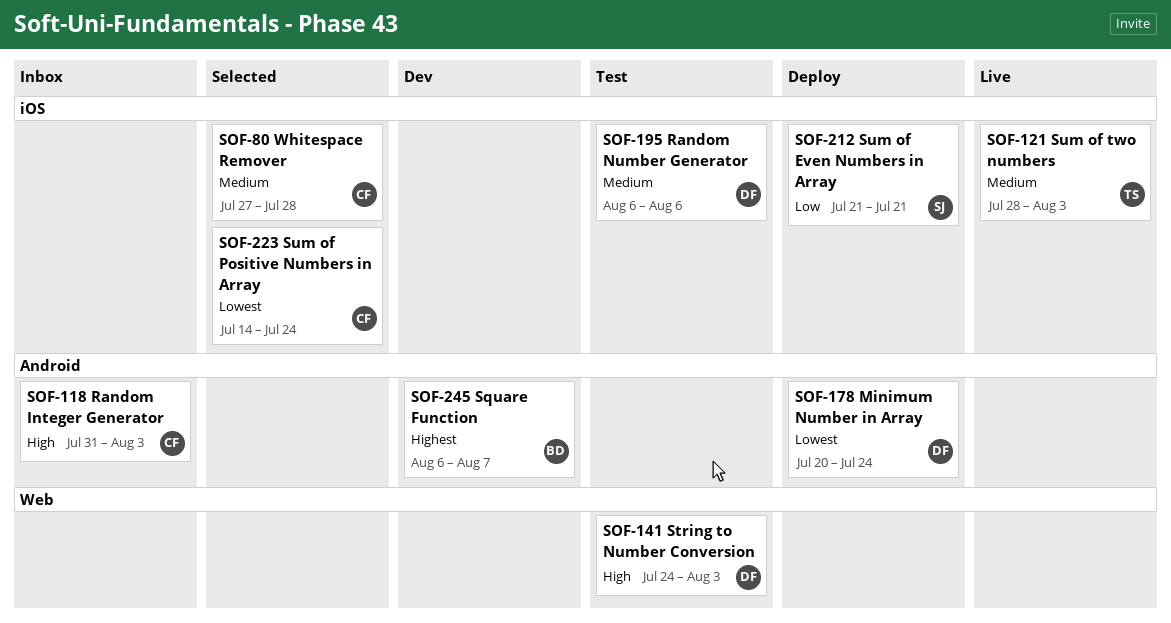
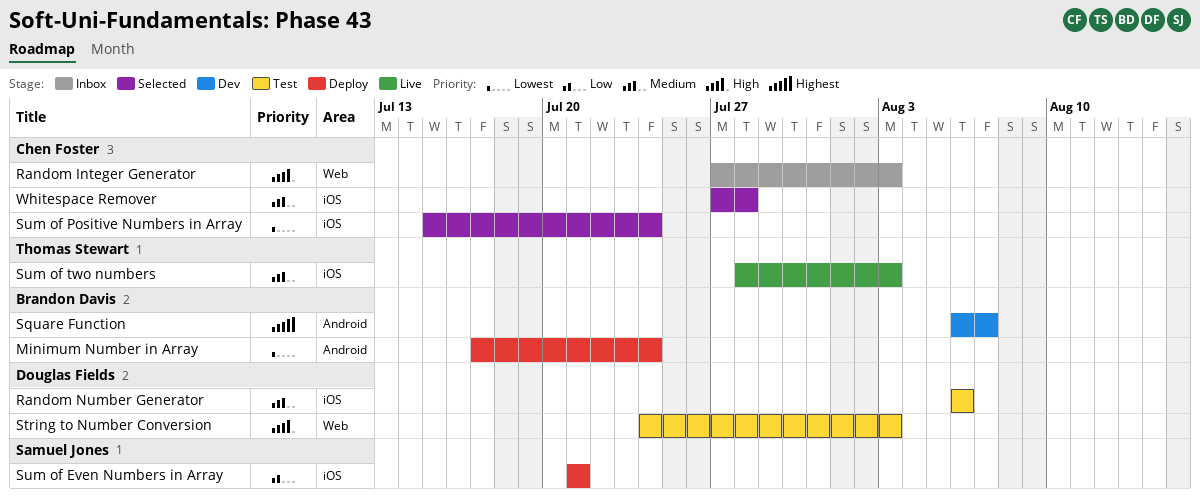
Minimum Number in Array, owner: Douglas Fields -> Brandon Davis
Minimum Number in Array, start: Jul 20 -> Jul 17
Random Integer Generator, label: Android -> Web
Random Integer Generator, start: Jul 31 -> Jul 27
Sum of Positive Numbers in Array, start: Jul 14 -> Jul 15

